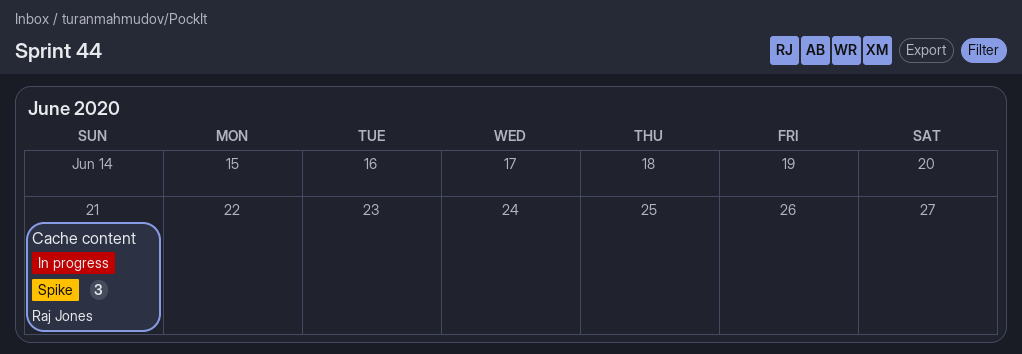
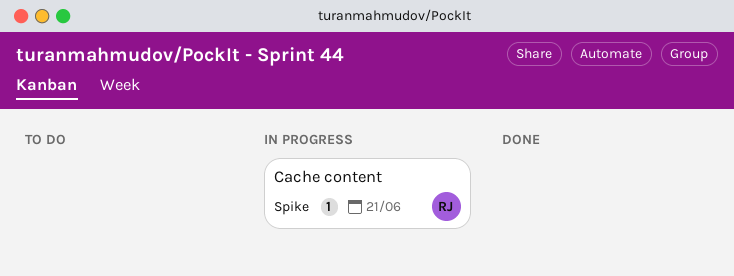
Cache content, estimate: 3 -> 1

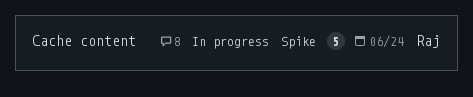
Cache content, estimate: 1 -> 5
Cache content, due: Jun 21 -> Jun 24

